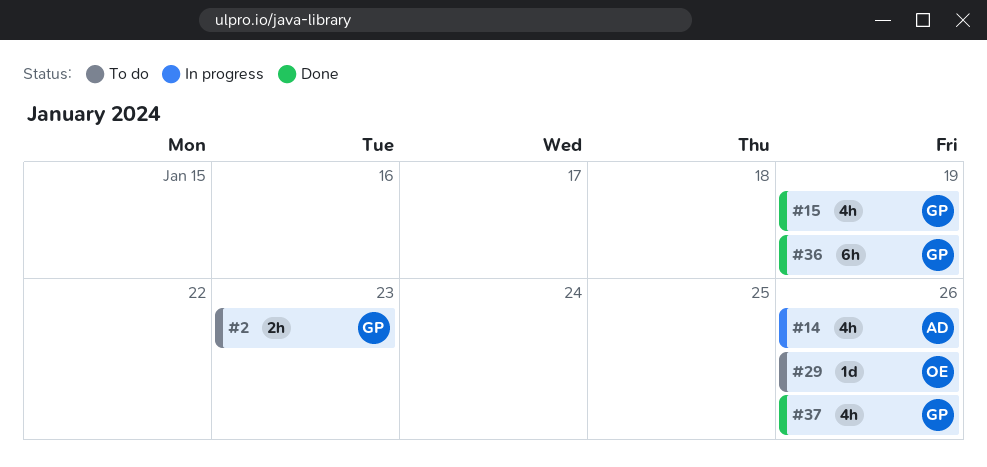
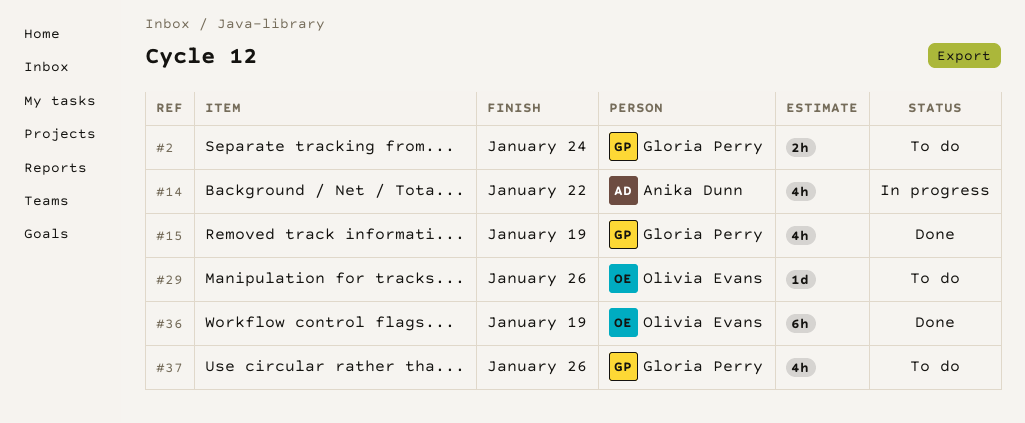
#2, due: Jan 23 -> Jan 24
#14, due: Jan 26 -> Jan 22
#36, owner: Gloria Perry -> Olivia Evans
#37, status: Done -> To do

